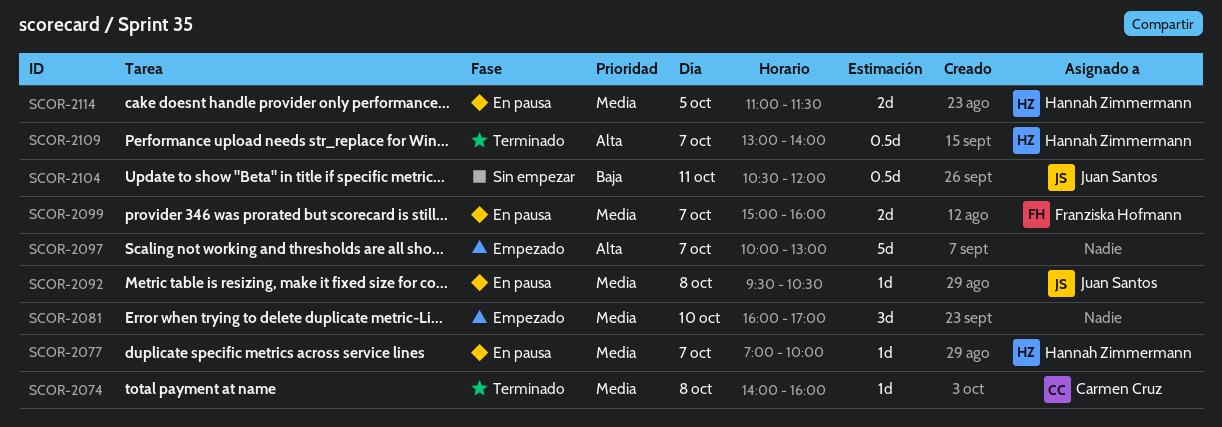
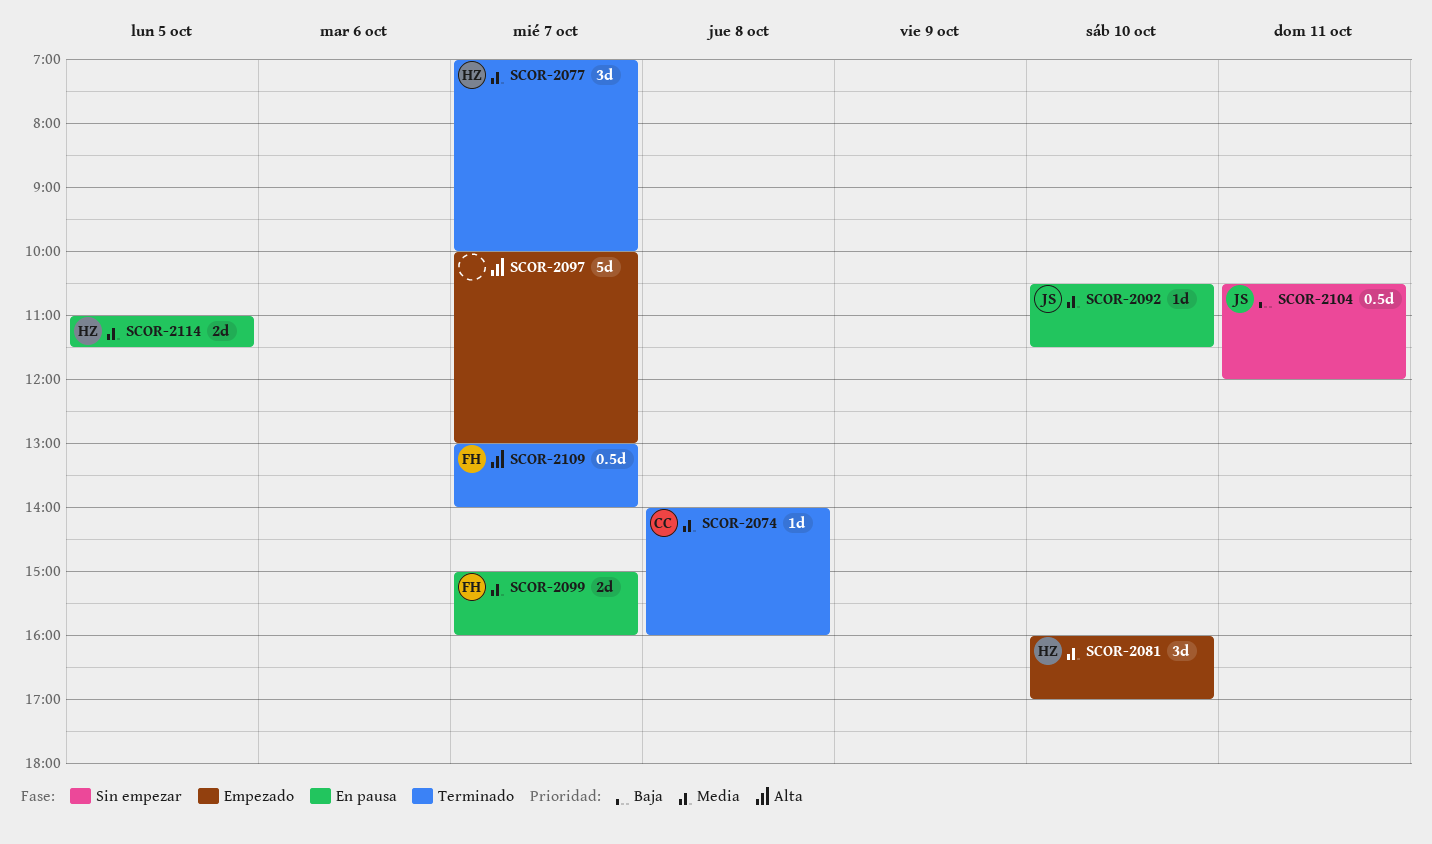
SCOR-2077, status: En pausa -> Terminado
SCOR-2077, estimate: 1d -> 3d
SCOR-2081, owner: none -> Hannah Zimmermann
SCOR-2092, day: Oct 8 -> Oct 10
SCOR-2092, begins: 09:30 -> 10:30
SCOR-2092, ends: 10:30 -> 11:30
SCOR-2109, owner: Hannah Zimmermann -> Franziska Hofmann

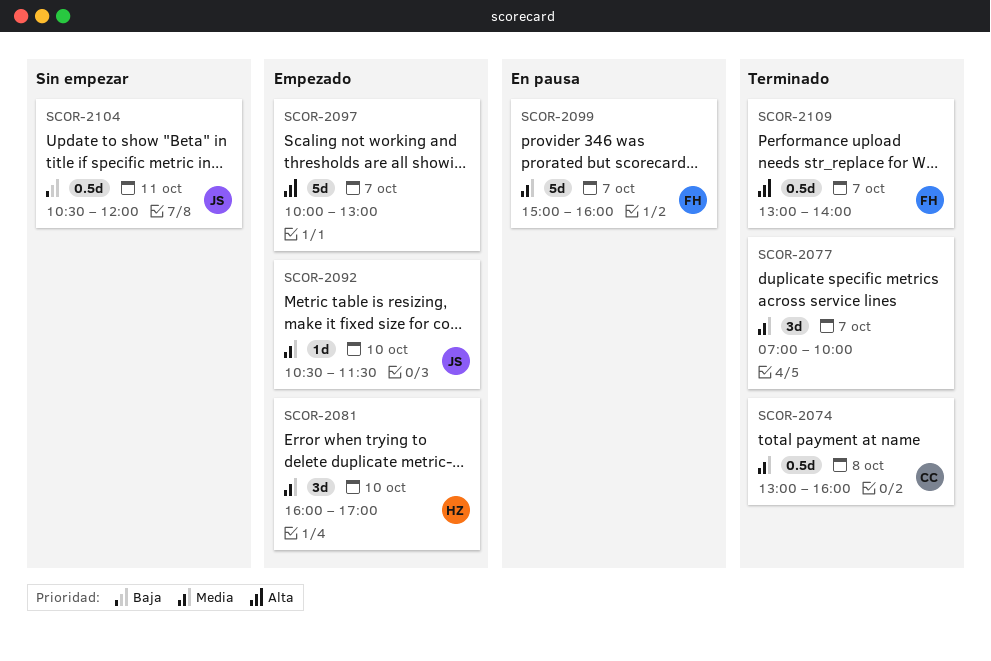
SCOR-2074, estimate: 1d -> 0.5d
SCOR-2074, begins: 14:00 -> 13:00
SCOR-2077, owner: HZ -> none
SCOR-2092, status: En pausa -> Empezado
SCOR-2099, estimate: 2d -> 5d
SCOR-2114: present -> none

